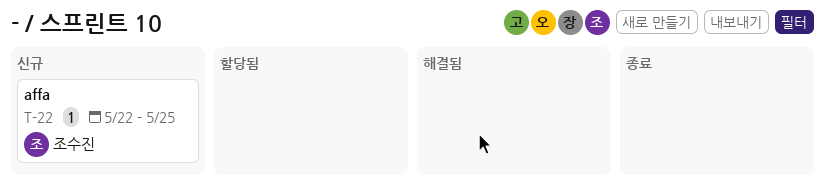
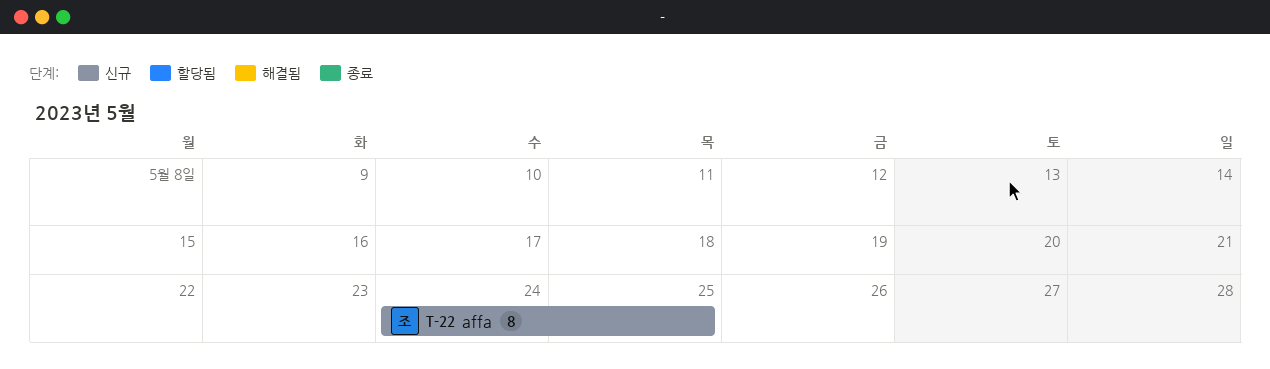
T-22, estimate: 1 -> 8
T-22, start: May 22 -> May 24

